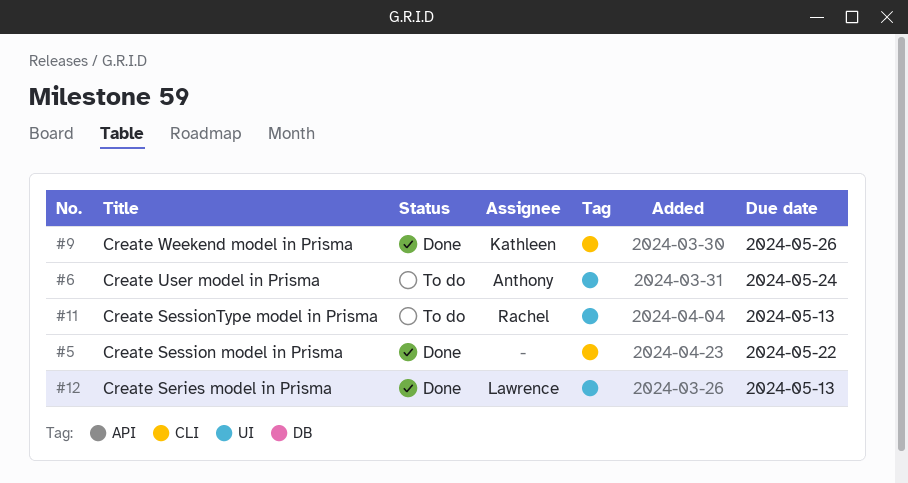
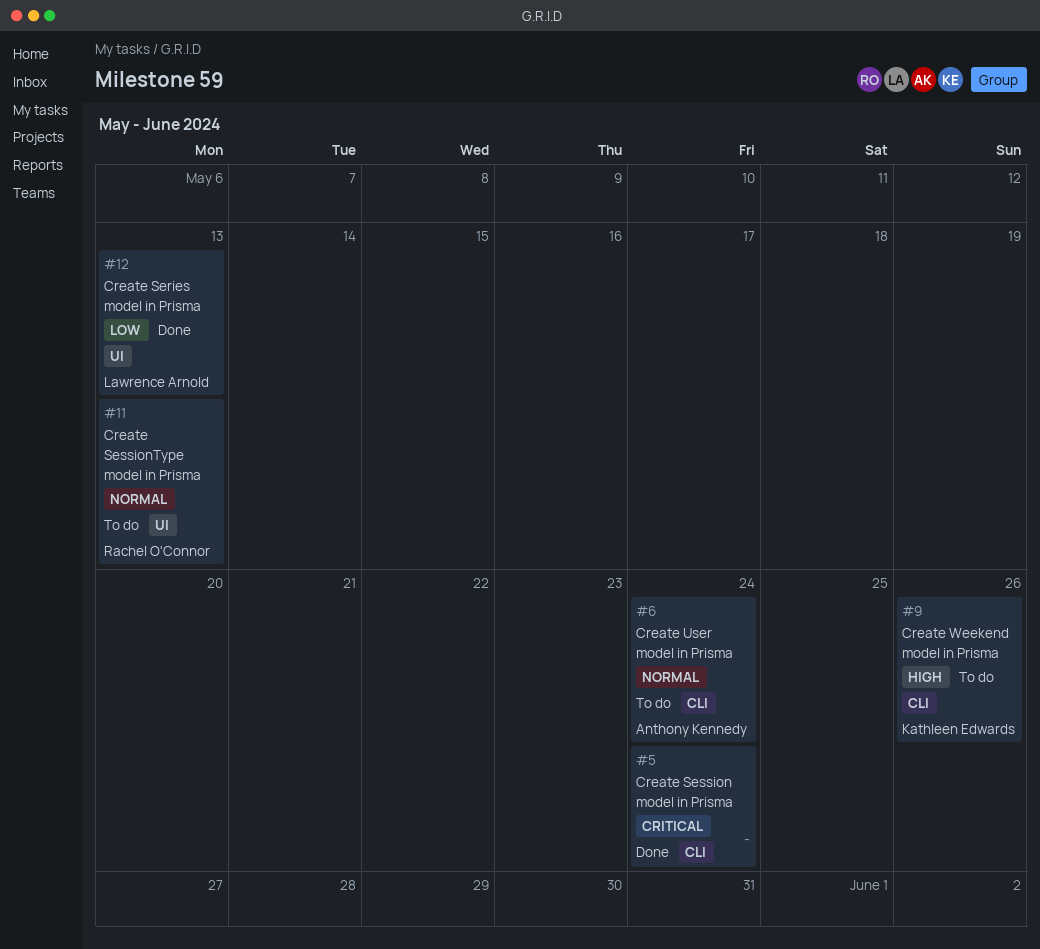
#5, due: May 22 -> May 24
#6, label: UI -> CLI
#9, status: Done -> To do

